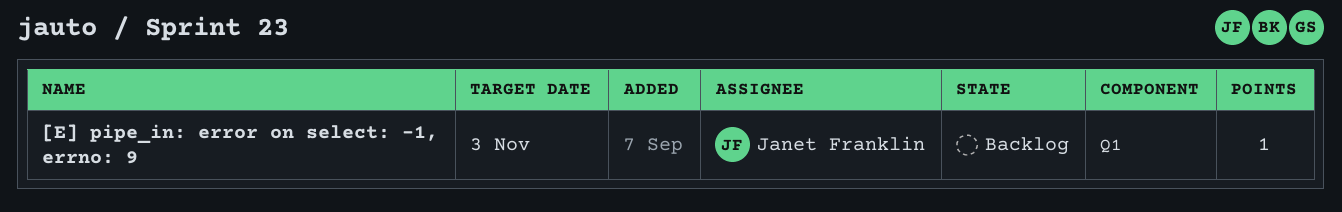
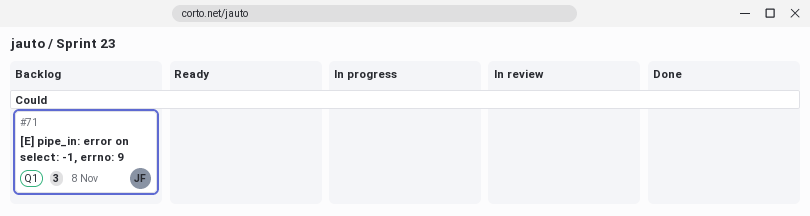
[E] pipe_in: error on select: -1, errno: 9, estimate: 1 -> 3
[E] pipe_in: error on select: -1, errno: 9, due: Nov 3 -> Nov 8

